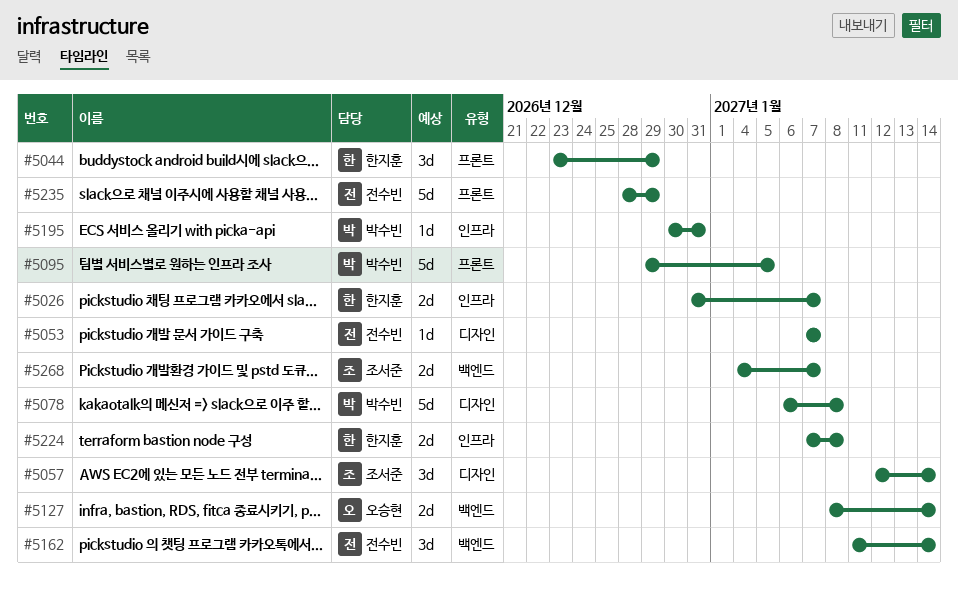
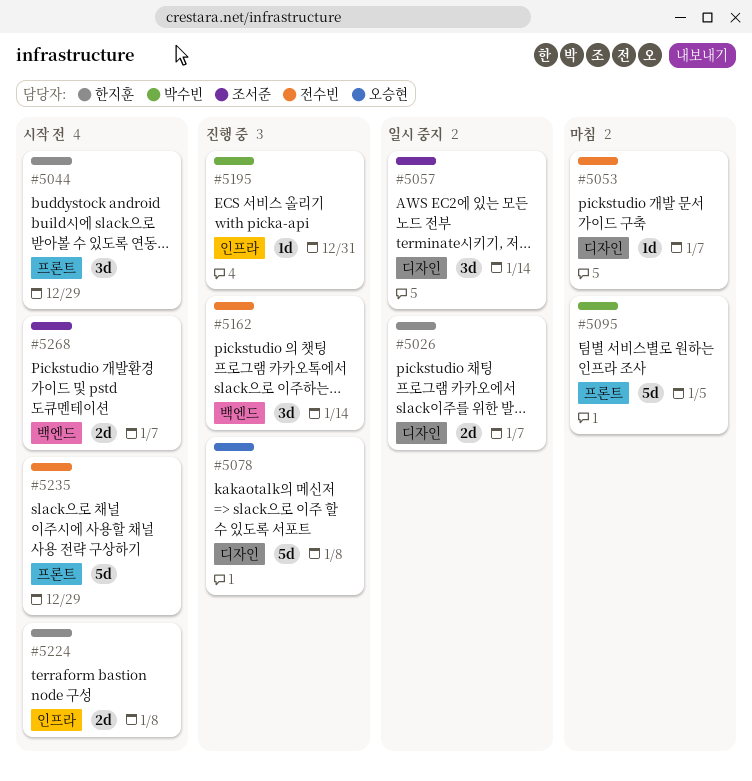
#5026, label: 인프라 -> 디자인
#5078, owner: 박수빈 -> 오승현
#5127: present -> none

